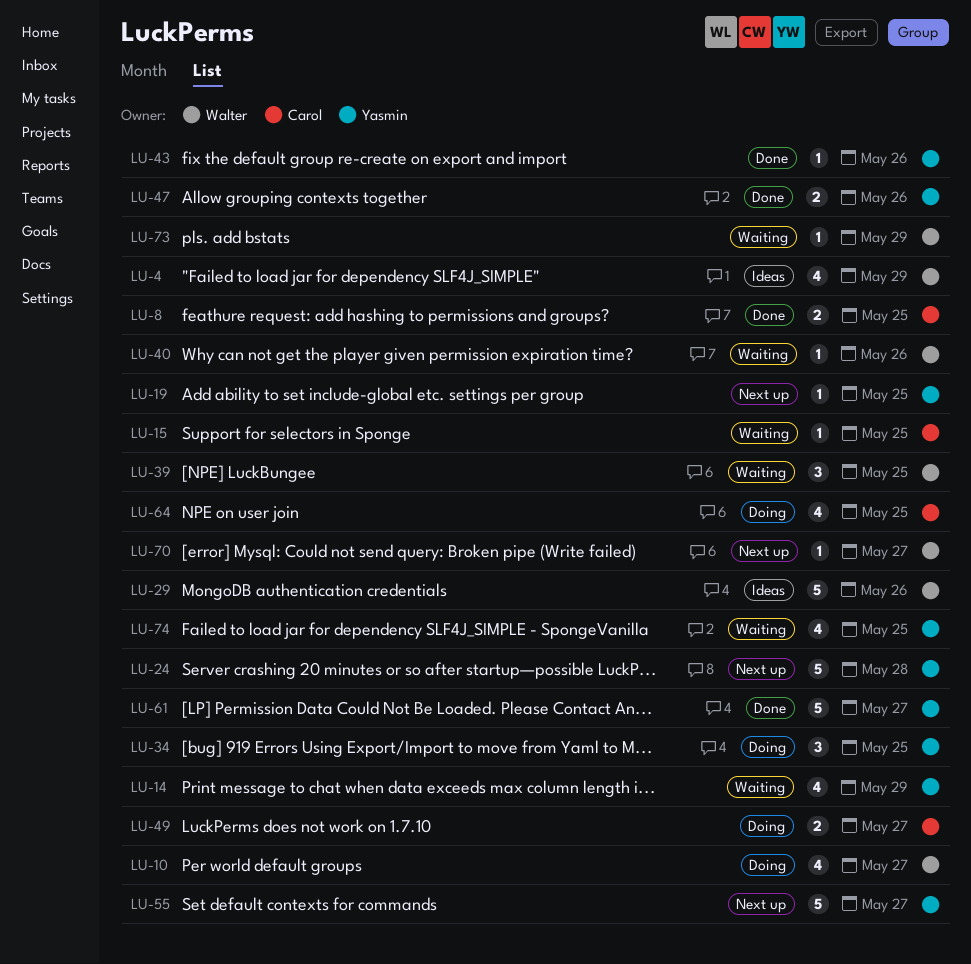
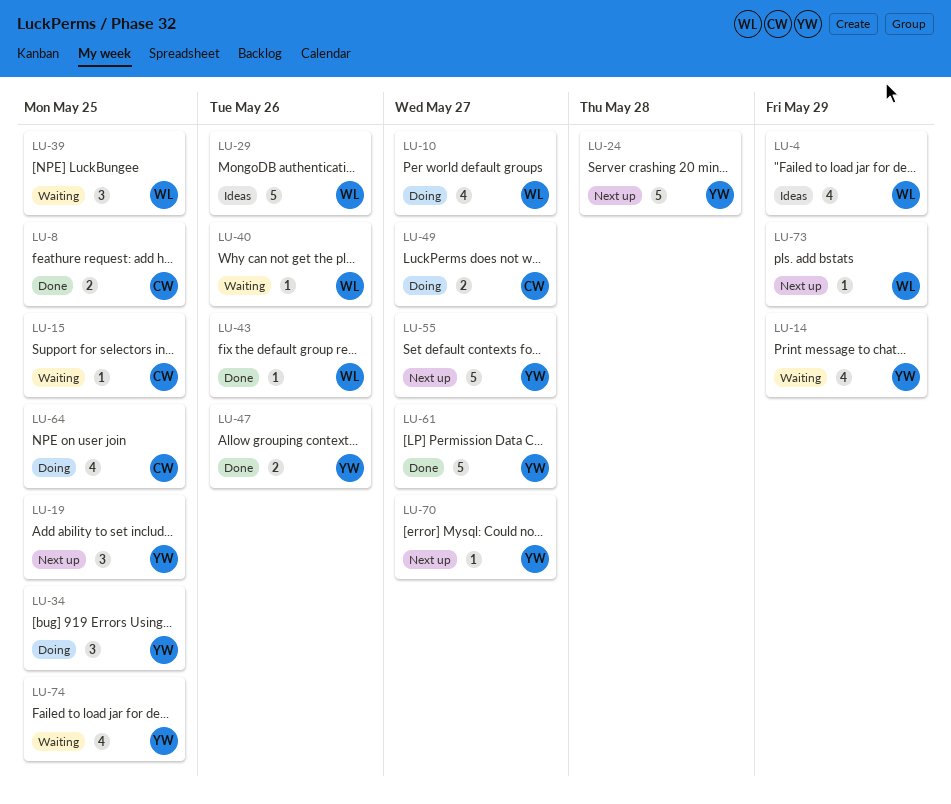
LU-19, estimate: 1 -> 3
LU-43, owner: Yasmin -> Walter
LU-70, owner: Walter -> Yasmin
LU-73, status: Waiting -> Next up

